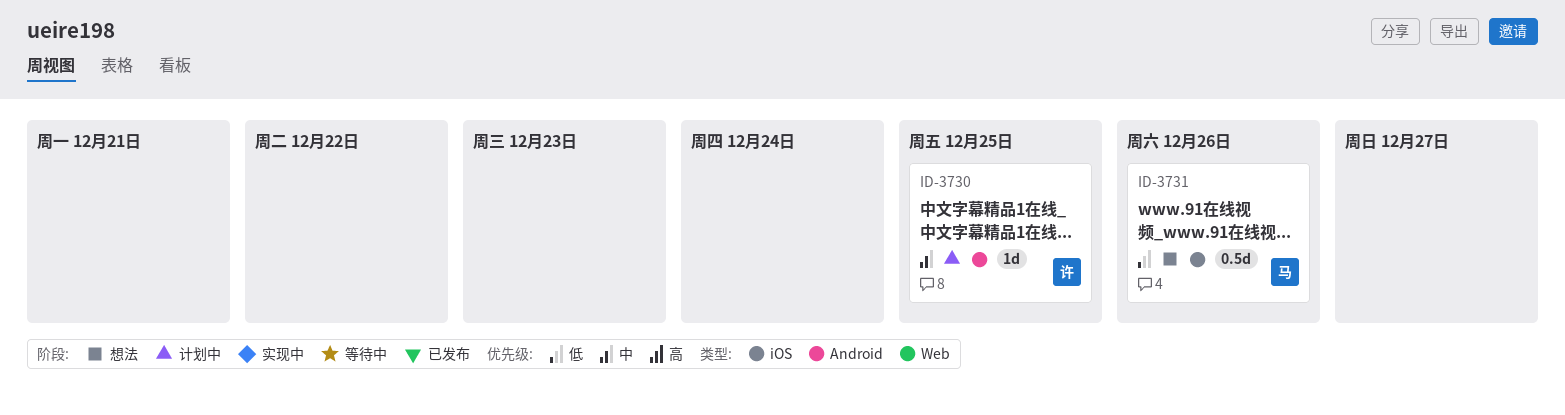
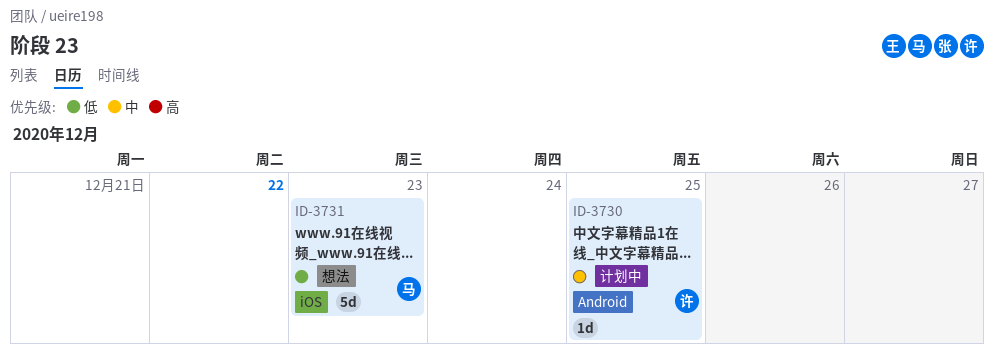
ID-3731, estimate: 0.5d -> 5d
ID-3731, due: Dec 26 -> Dec 23

